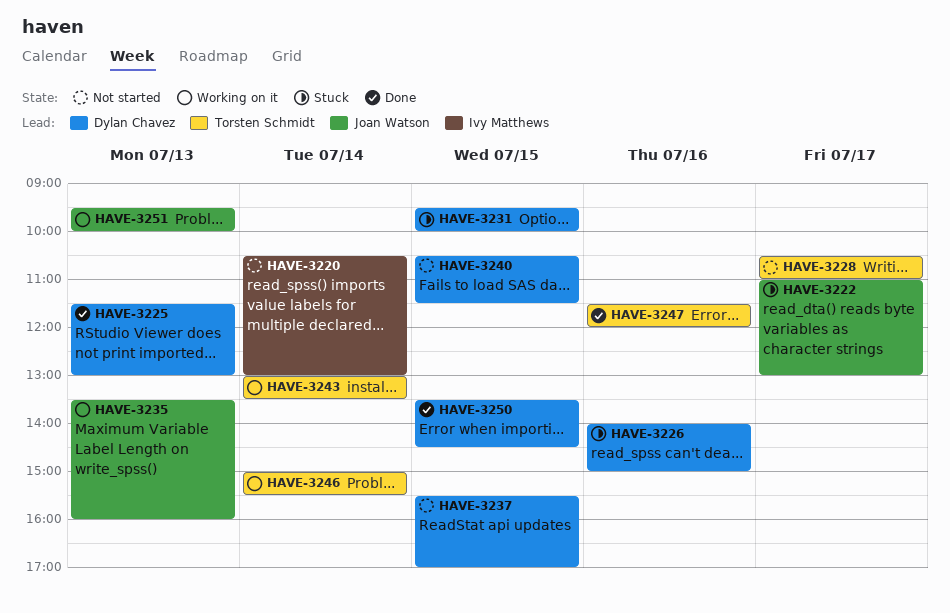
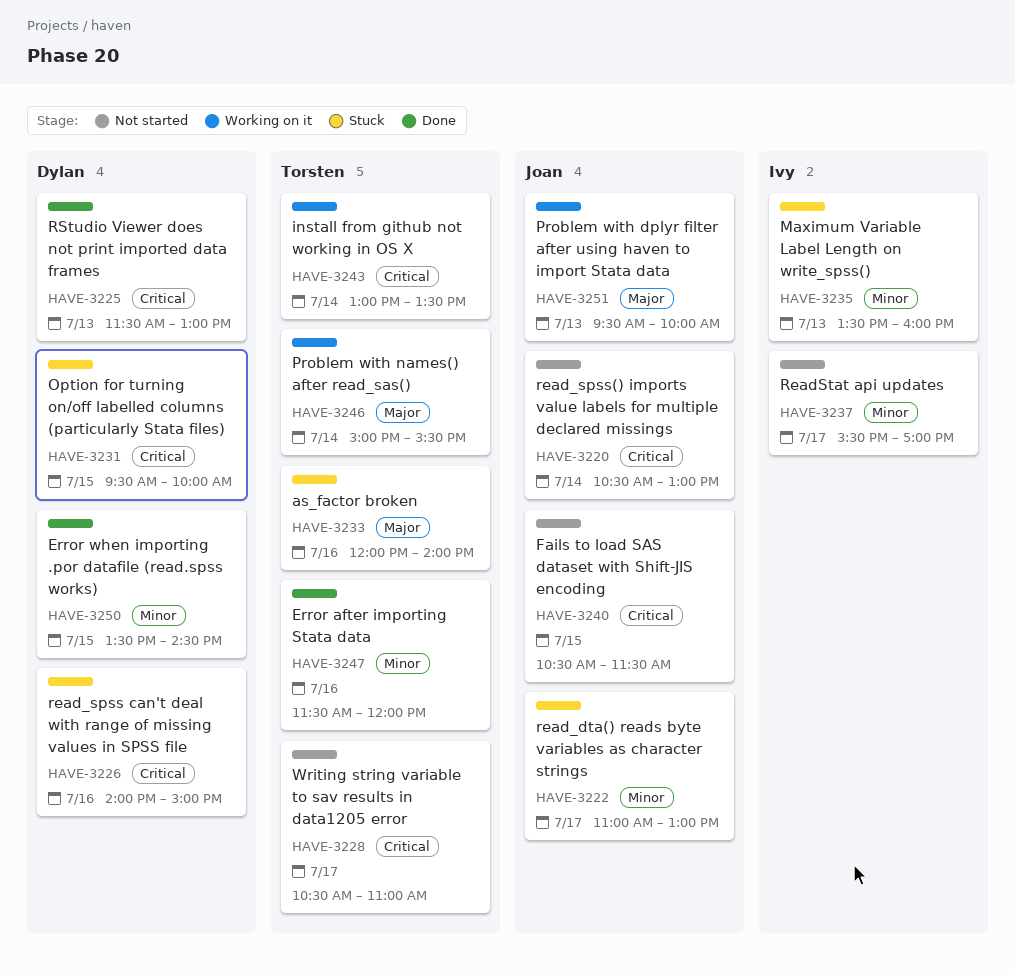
HAVE-3220, owner: Ivy Matthews -> Joan Watson
HAVE-3233: none -> present
HAVE-3235, status: Working on it -> Stuck
HAVE-3235, owner: Joan Watson -> Ivy Matthews
HAVE-3237, owner: Dylan Chavez -> Ivy Matthews
HAVE-3237, day: Jul 15 -> Jul 17
HAVE-3240, owner: Dylan Chavez -> Joan Watson

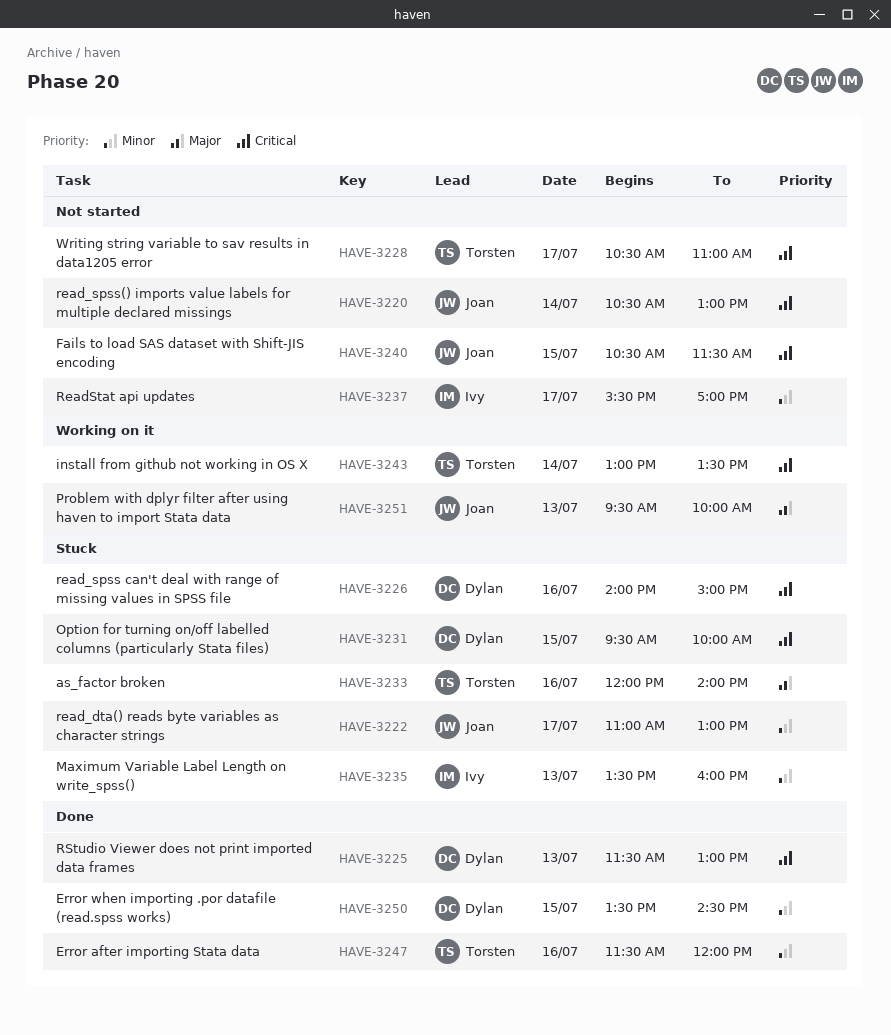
HAVE-3246: present -> none

